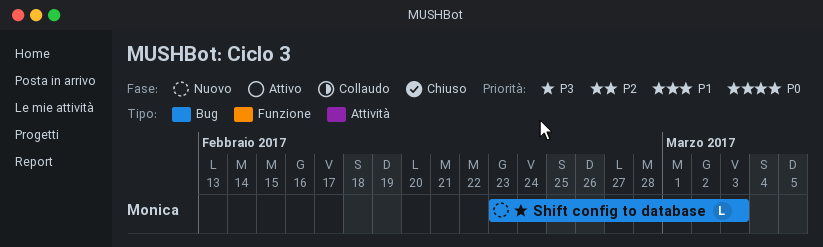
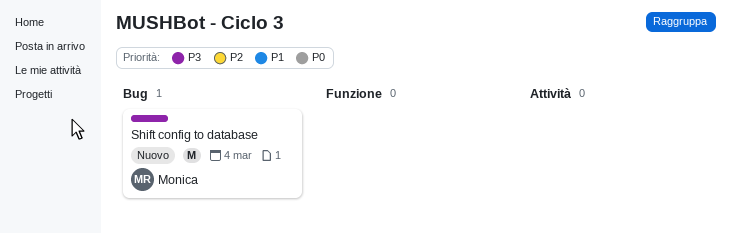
Shift config to database, estimate: L -> M
Shift config to database, due: Mar 3 -> Mar 4

